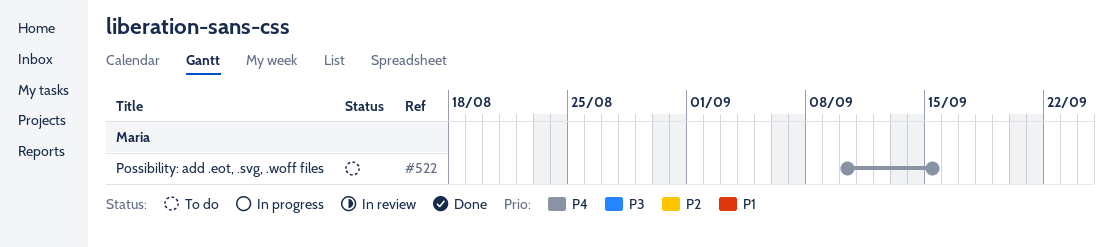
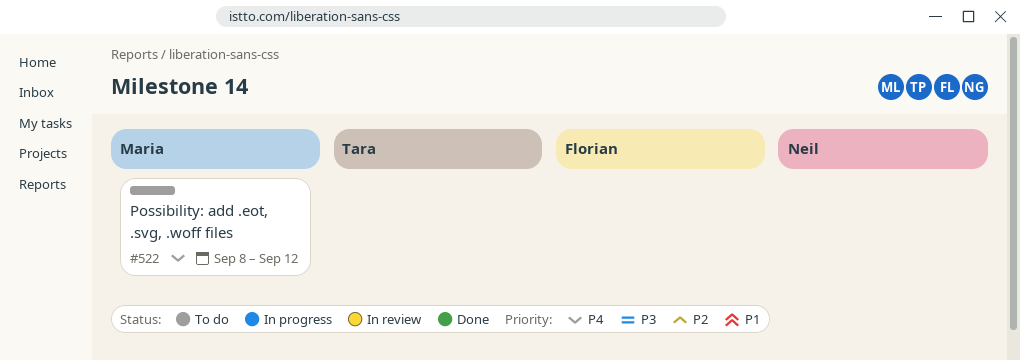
#522, start: Sep 10 -> Sep 8
#522, due: Sep 15 -> Sep 12

